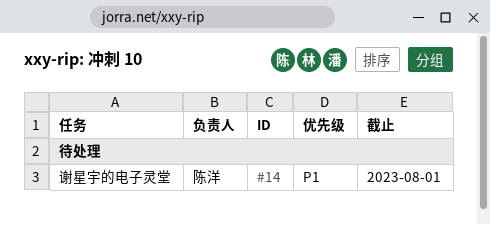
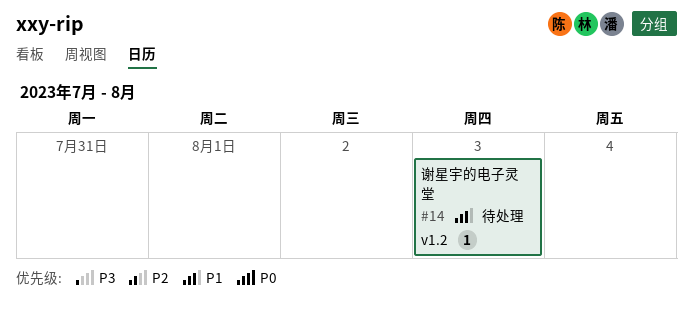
#14, due: Aug 1 -> Aug 3

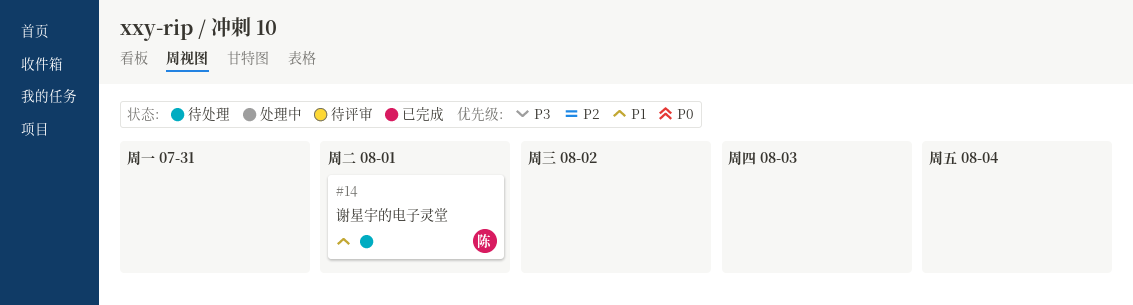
#14, due: Aug 3 -> Aug 1

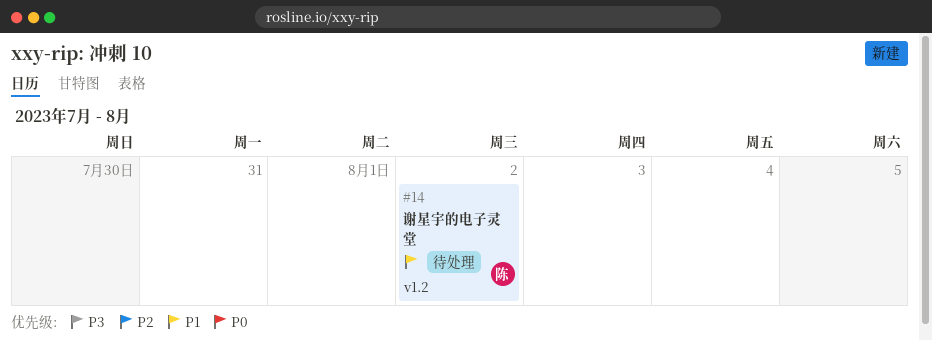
#14, due: Aug 1 -> Aug 2

